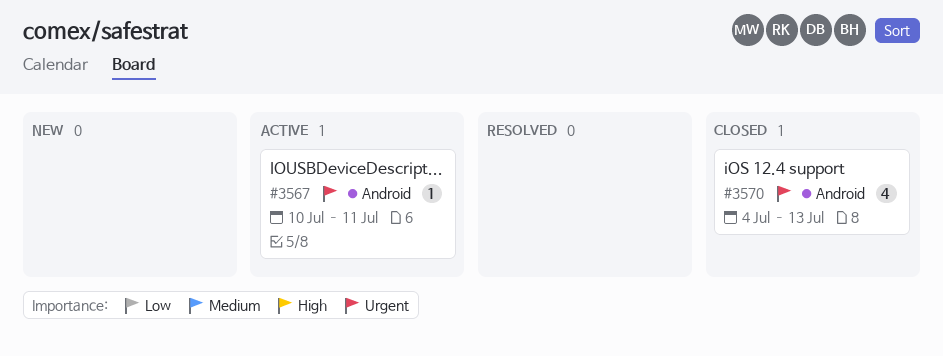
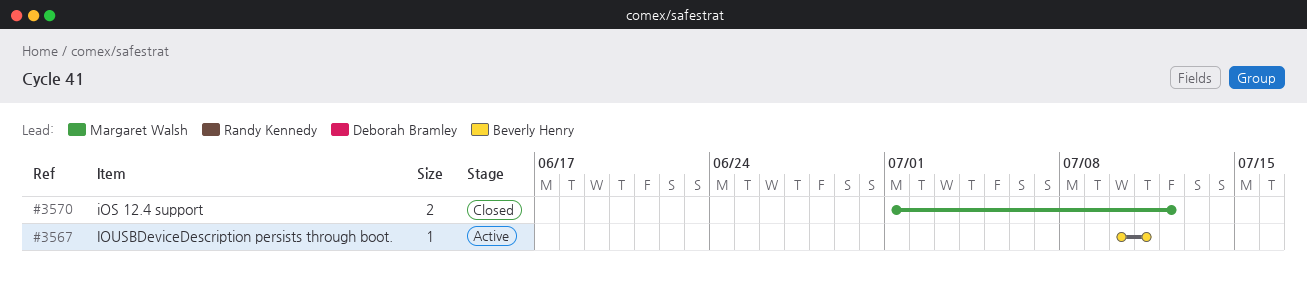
#3570, estimate: 4 -> 2
#3570, start: Jul 4 -> Jul 1
#3570, due: Jul 13 -> Jul 12

